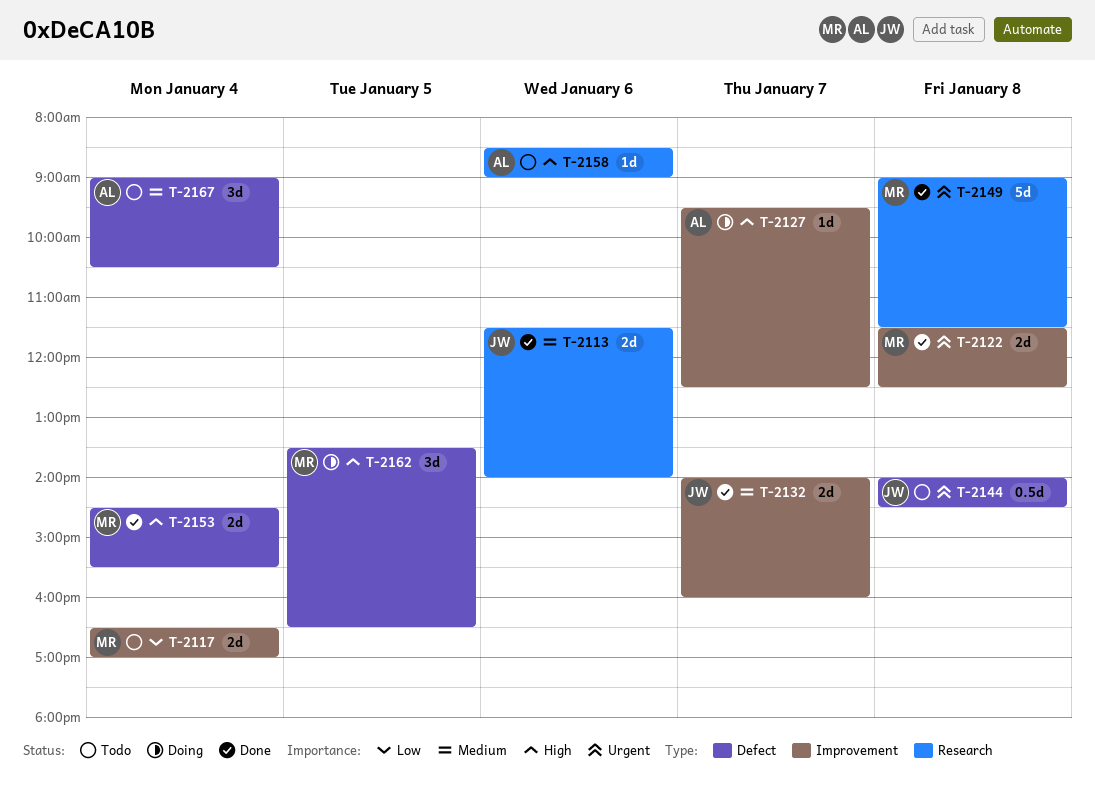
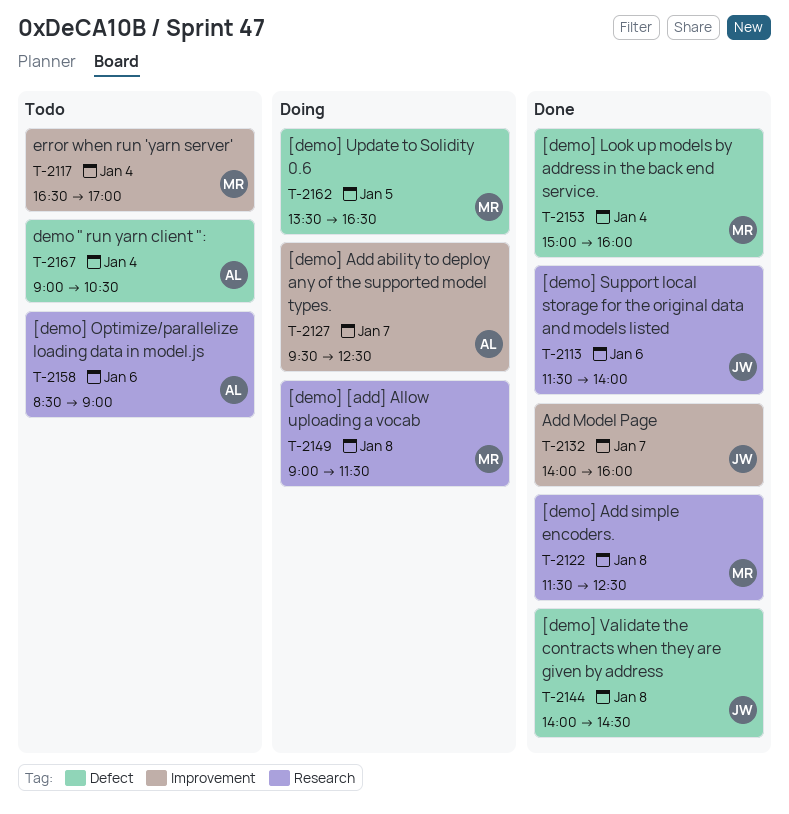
T-2122, label: Improvement -> Research
T-2144, status: Todo -> Done
T-2149, status: Done -> Doing
T-2153, begins: 14:30 -> 15:00
T-2153, ends: 15:30 -> 16:00

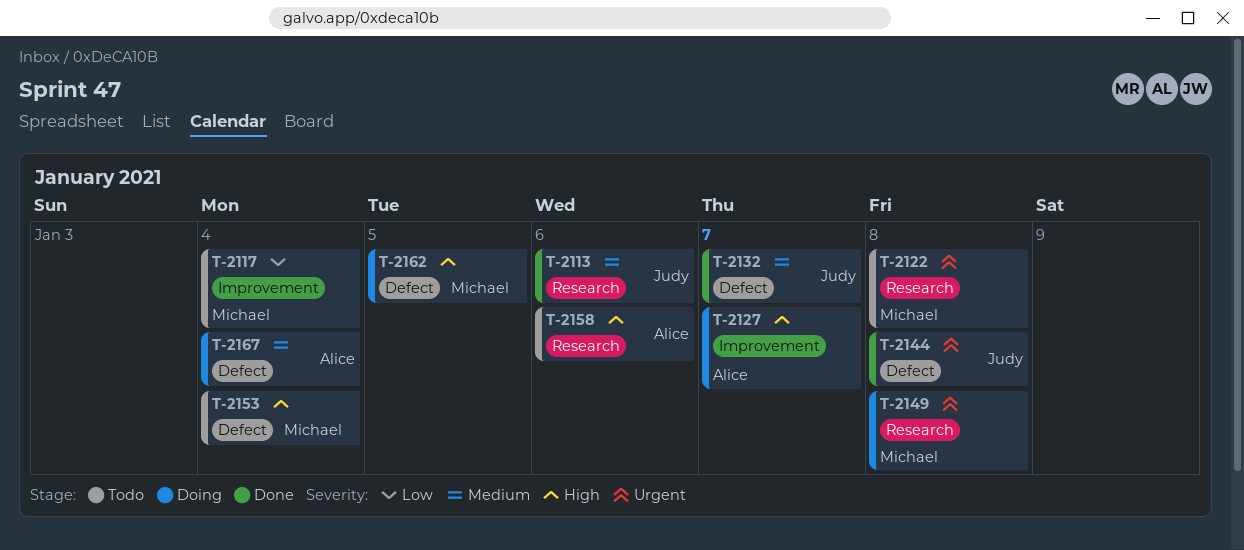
T-2122, status: Done -> Todo
T-2132, label: Improvement -> Defect
T-2153, status: Done -> Todo
T-2167, status: Todo -> Doing

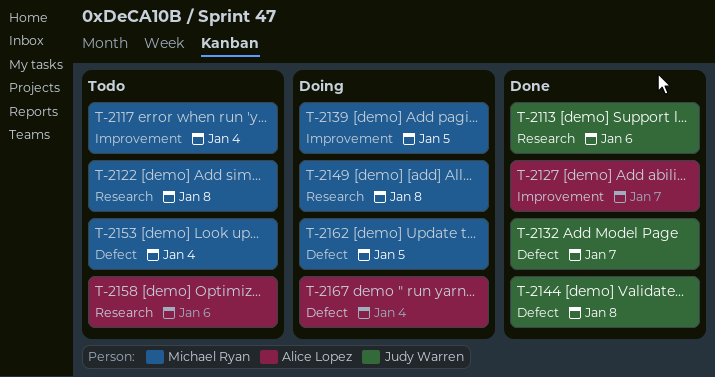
T-2127, status: Doing -> Done
T-2139: none -> present

